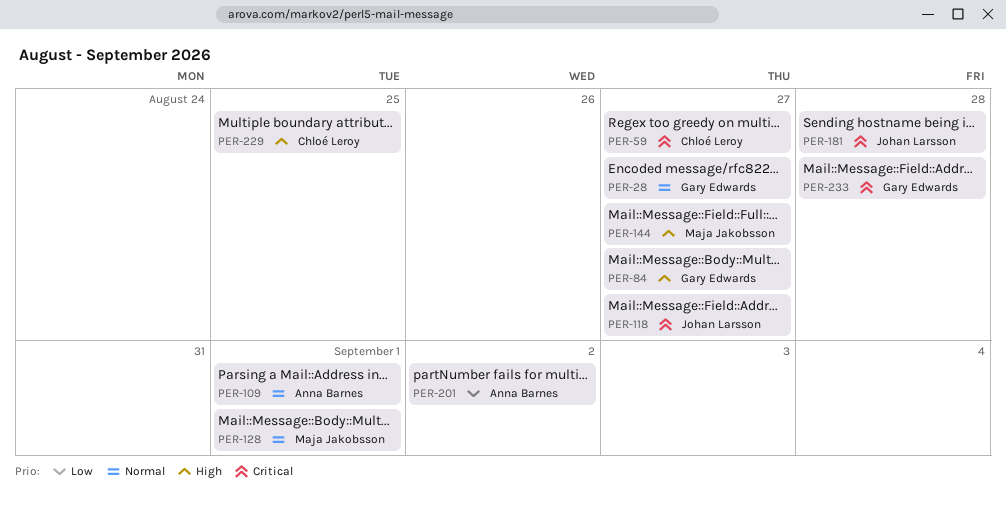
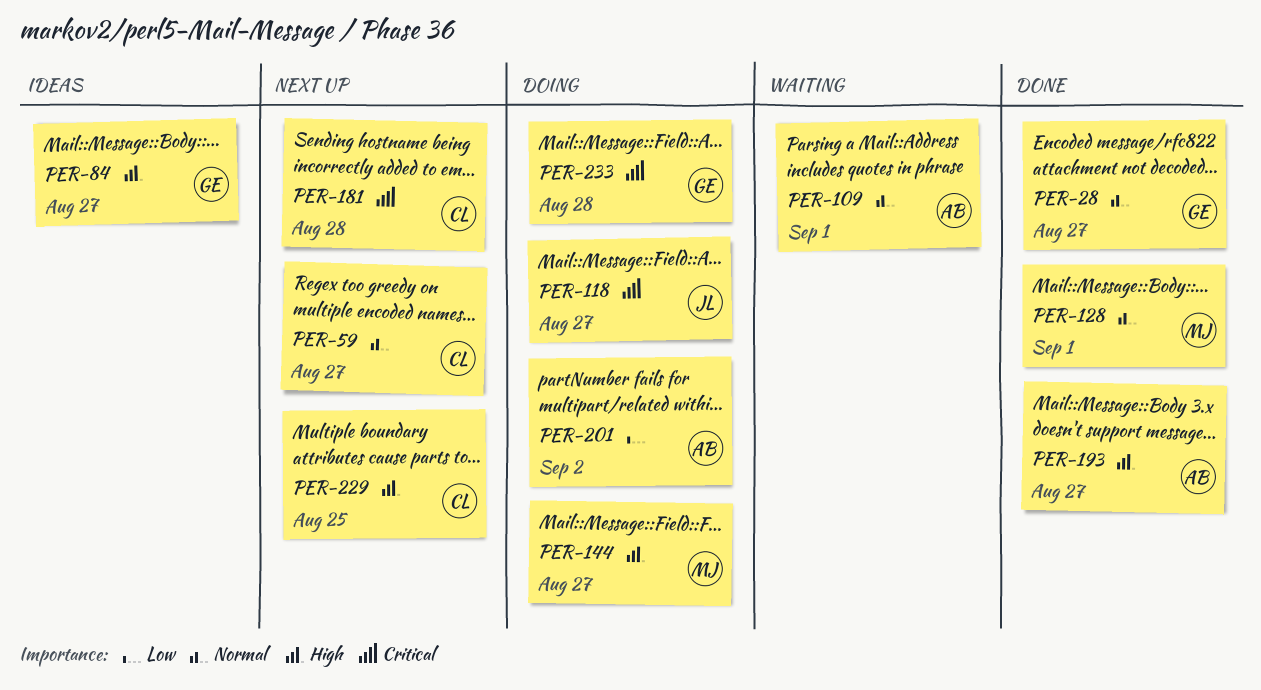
PER-59, priority: Critical -> Normal
PER-181, owner: Johan Larsson -> Chloé Leroy
PER-193: none -> present

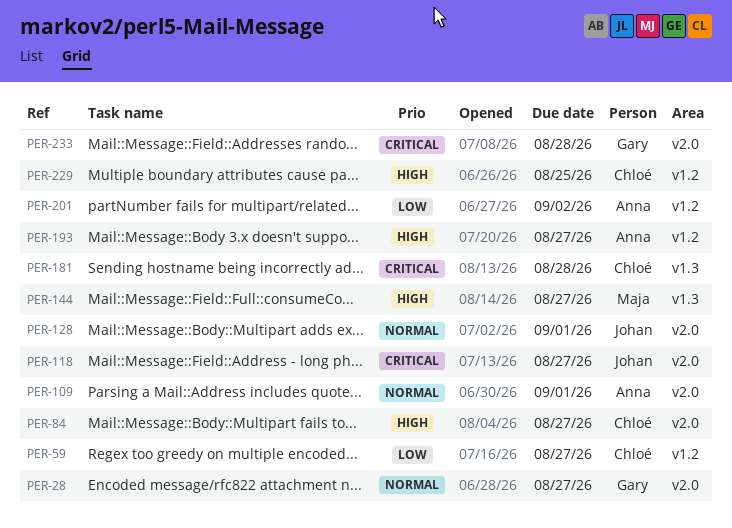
PER-59, priority: Normal -> Low
PER-84, owner: Gary -> Chloé
PER-128, owner: Maja -> Johan

